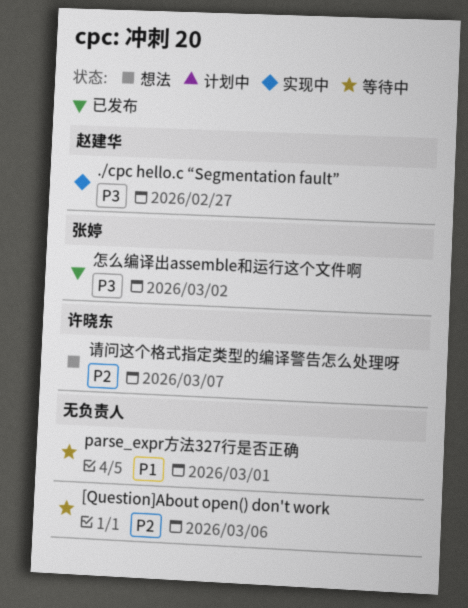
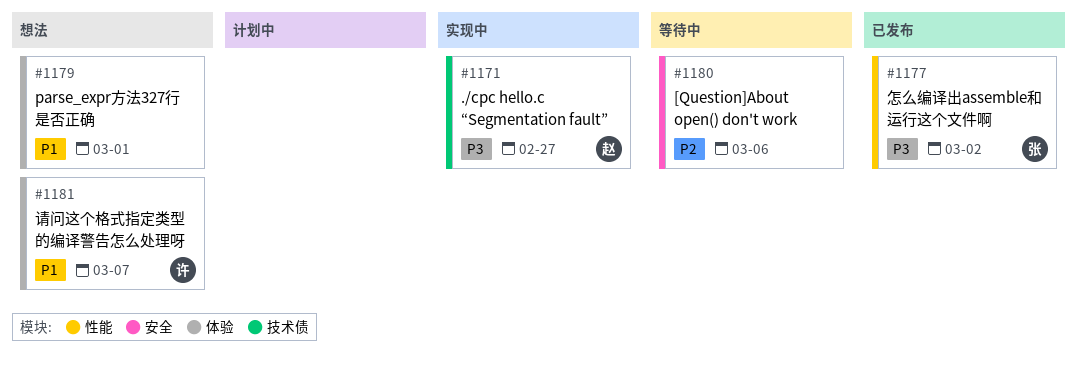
parse_expr方法327行是否正确, status: 等待中 -> 想法
请问这个格式指定类型的编译警告怎么处理呀, priority: P2 -> P1

